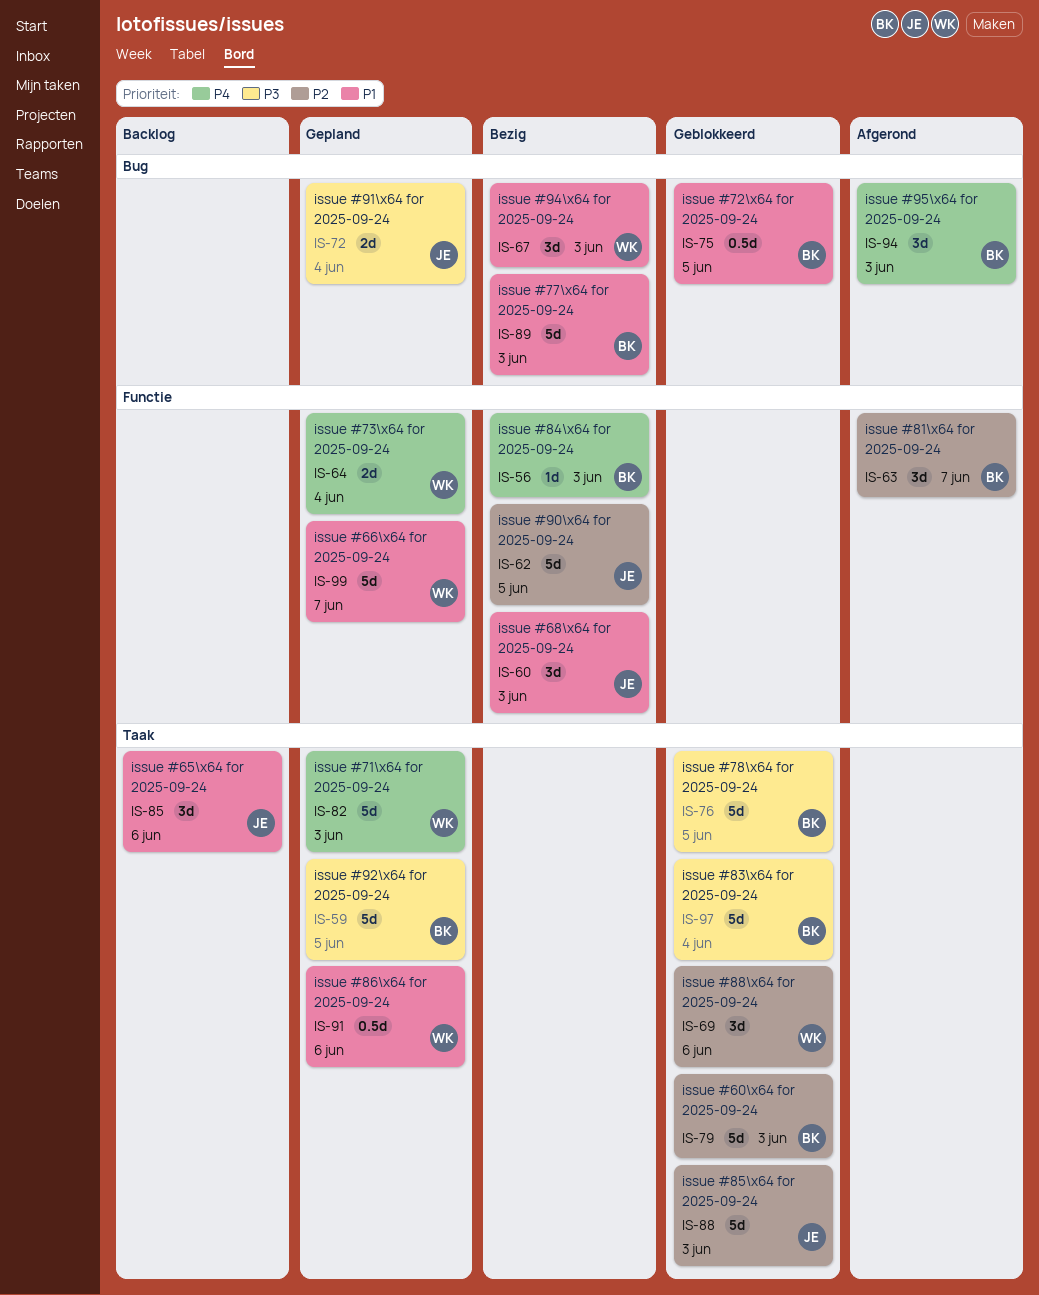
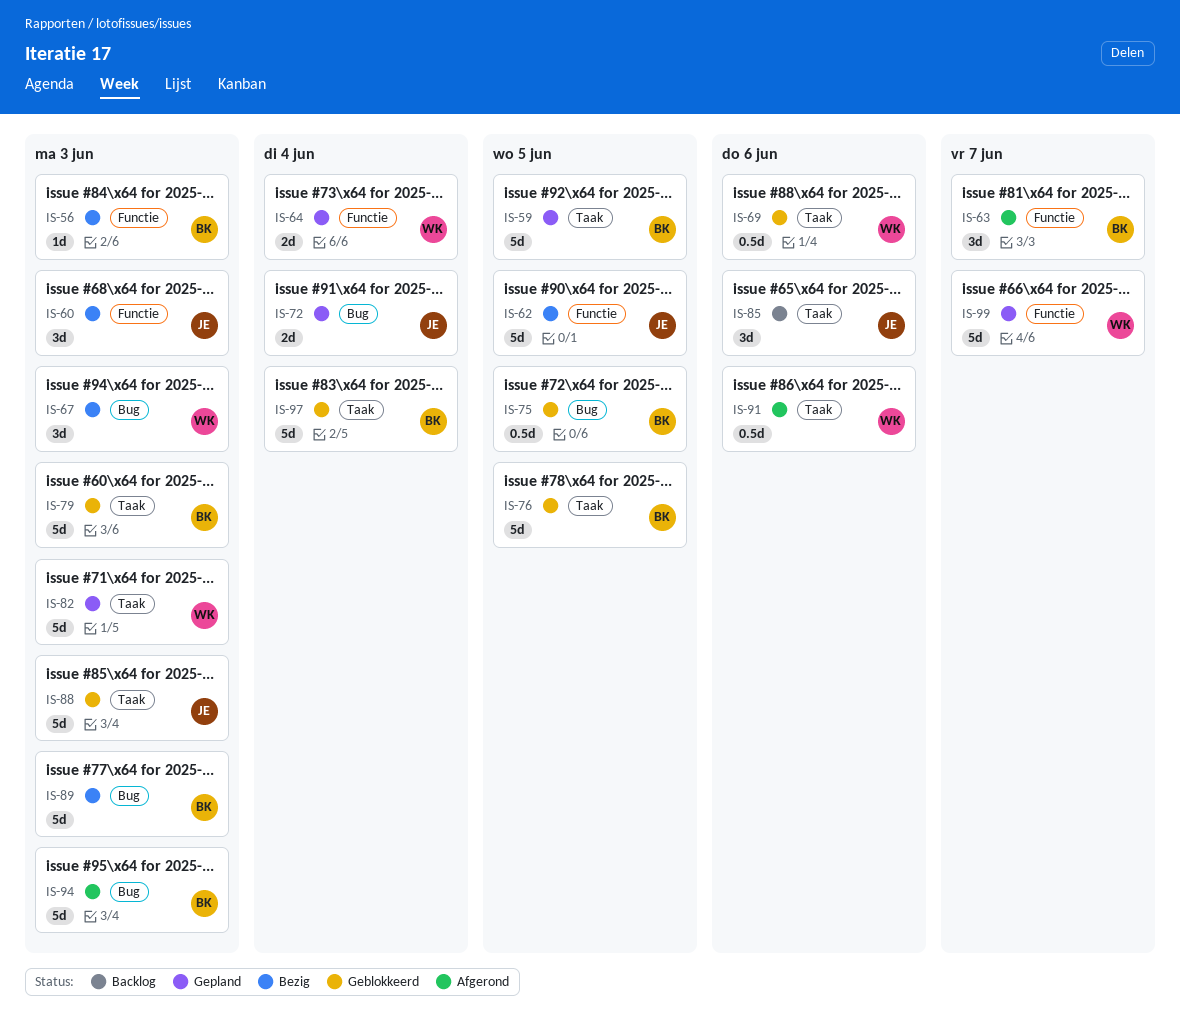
IS-69, estimate: 3d -> 0.5d
IS-91, status: Gepland -> Afgerond
IS-94, estimate: 3d -> 5d

